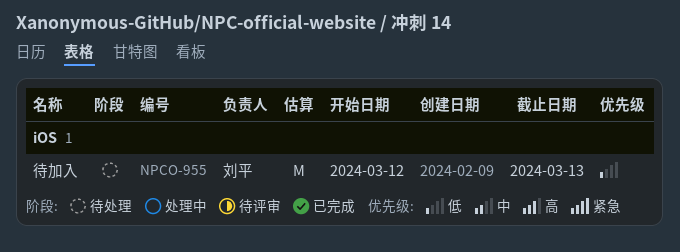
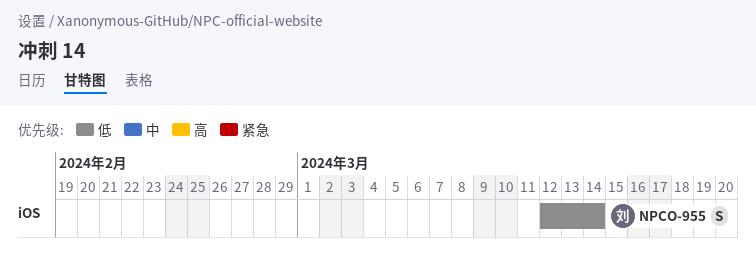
NPCO-955, estimate: M -> S
NPCO-955, due: Mar 13 -> Mar 14

